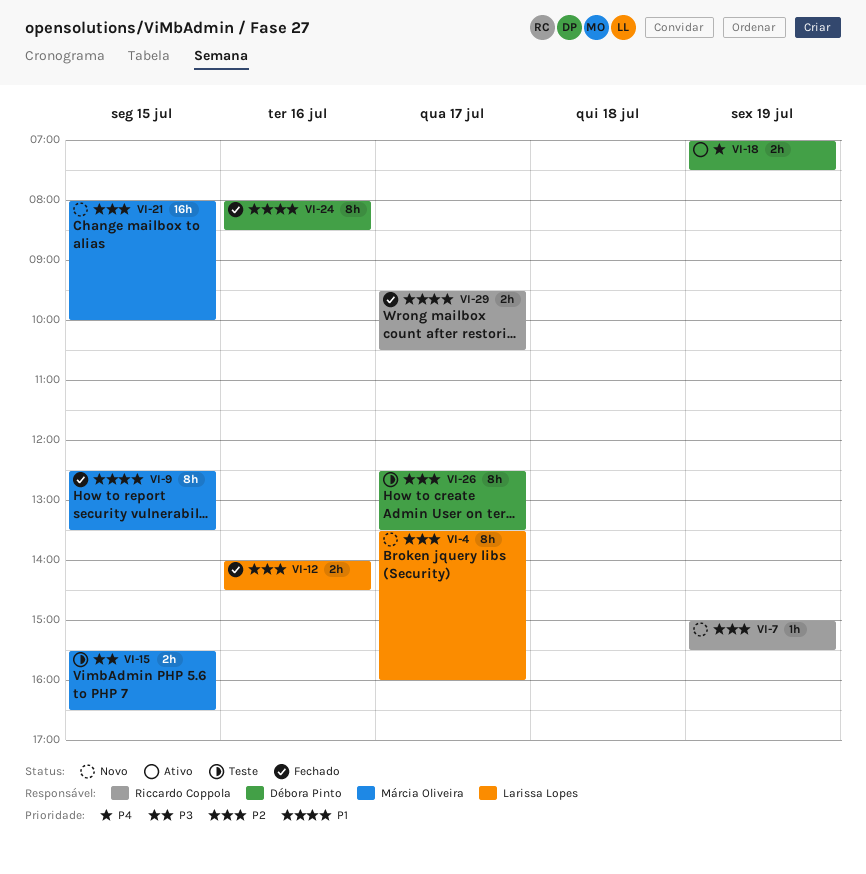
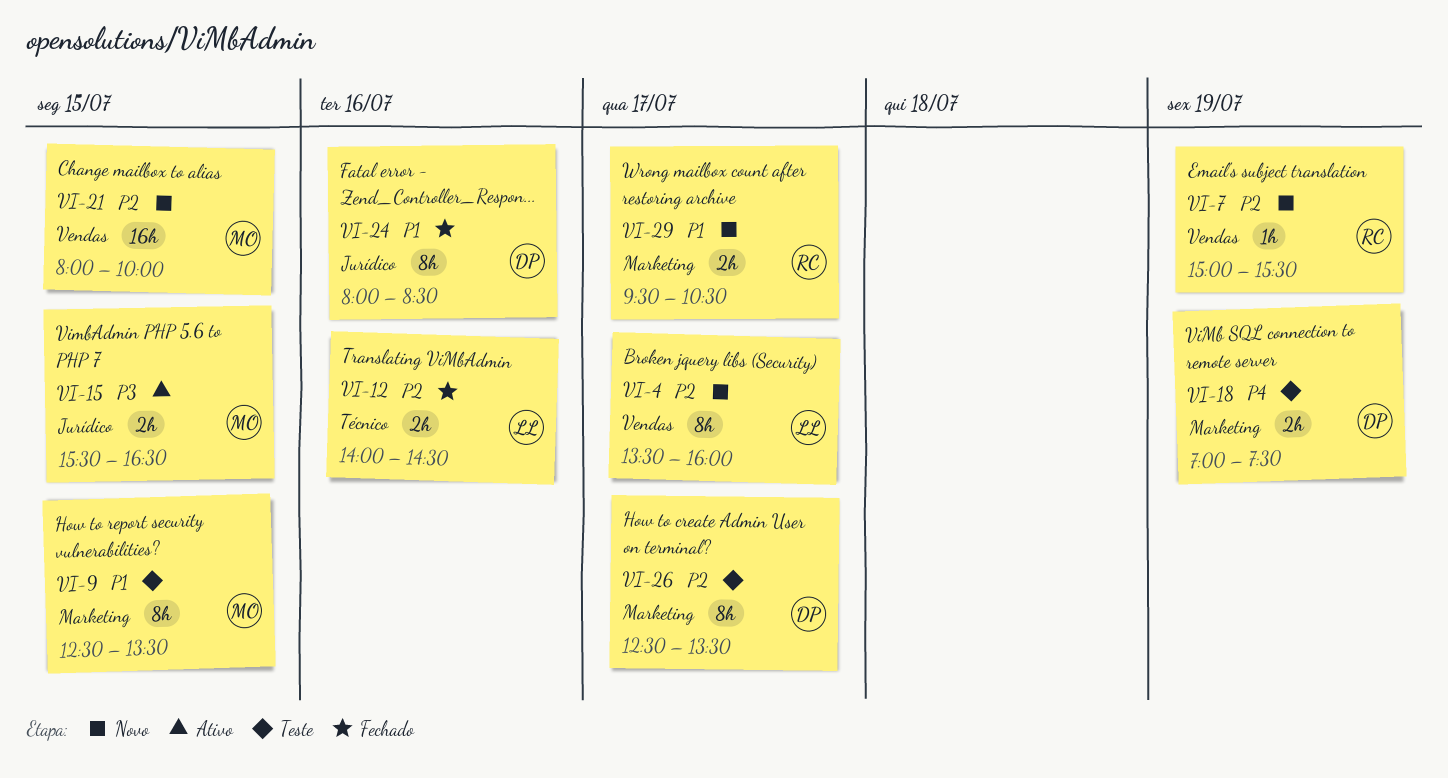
VI-9, status: Fechado -> Teste
VI-15, status: Teste -> Ativo
VI-18, status: Ativo -> Teste
VI-29, status: Fechado -> Novo

